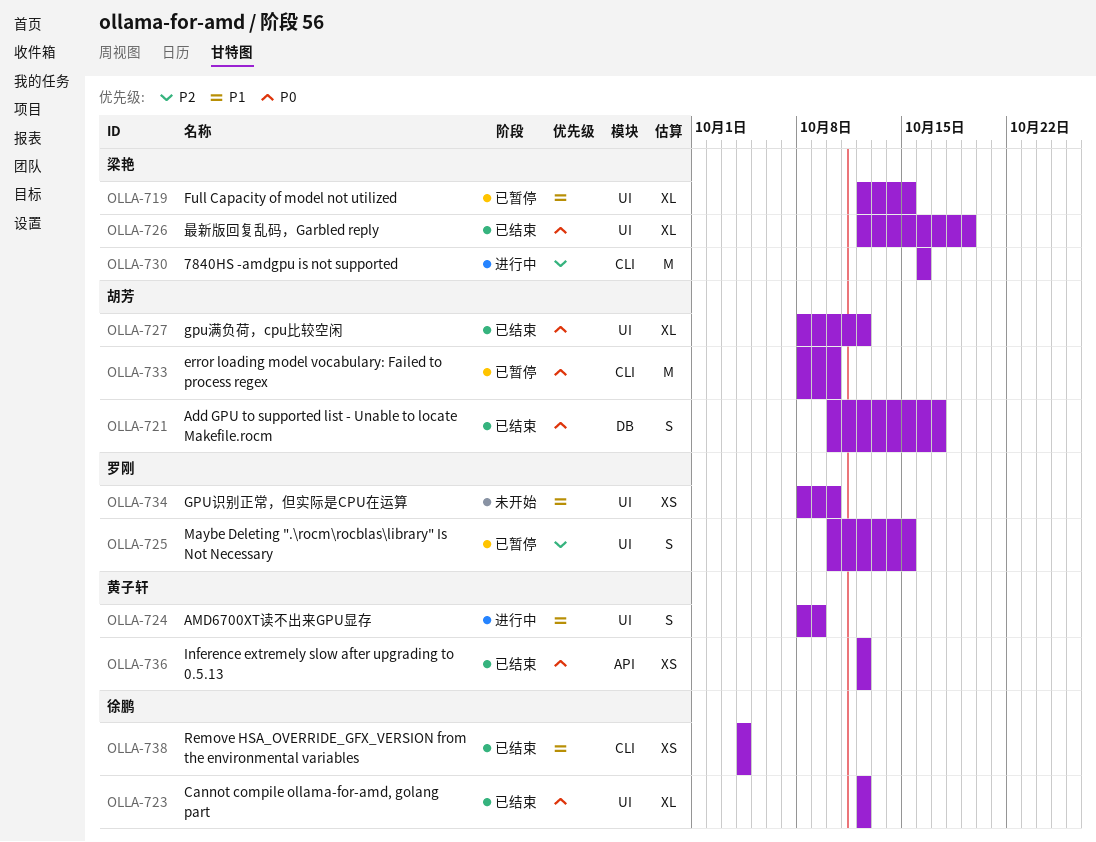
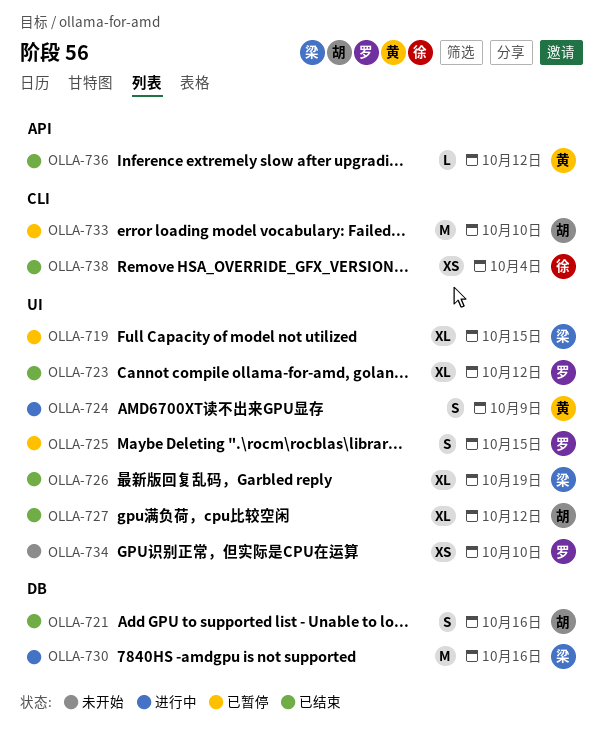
OLLA-721, due: Oct 17 -> Oct 16
OLLA-723, owner: 徐鹏 -> 罗刚
OLLA-730, label: CLI -> DB
OLLA-736, estimate: XS -> L

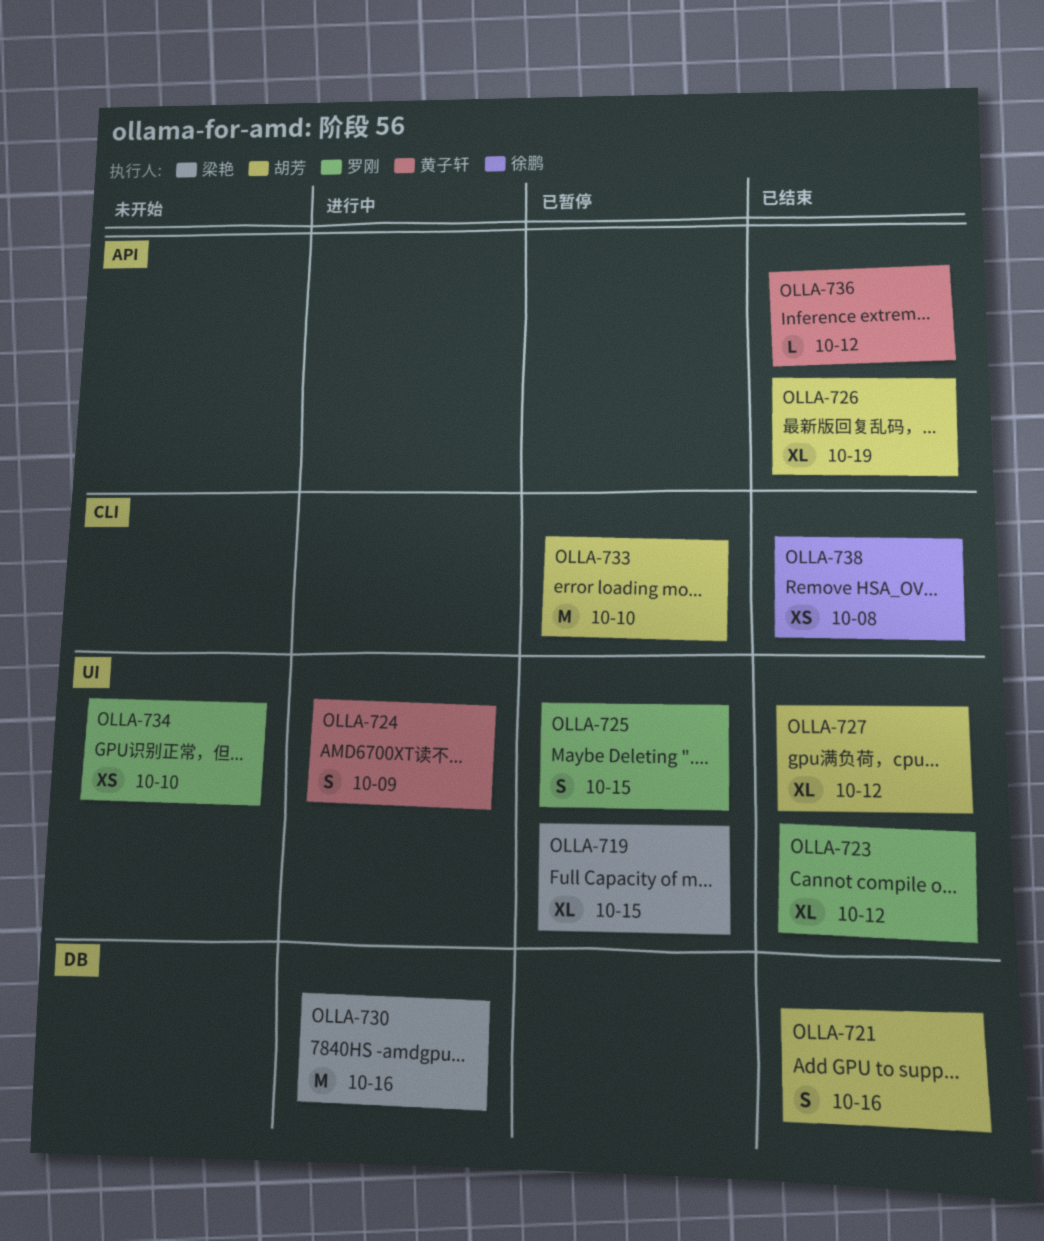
OLLA-726, owner: 梁艳 -> 胡芳
OLLA-726, label: UI -> API
OLLA-738, due: Oct 4 -> Oct 8

